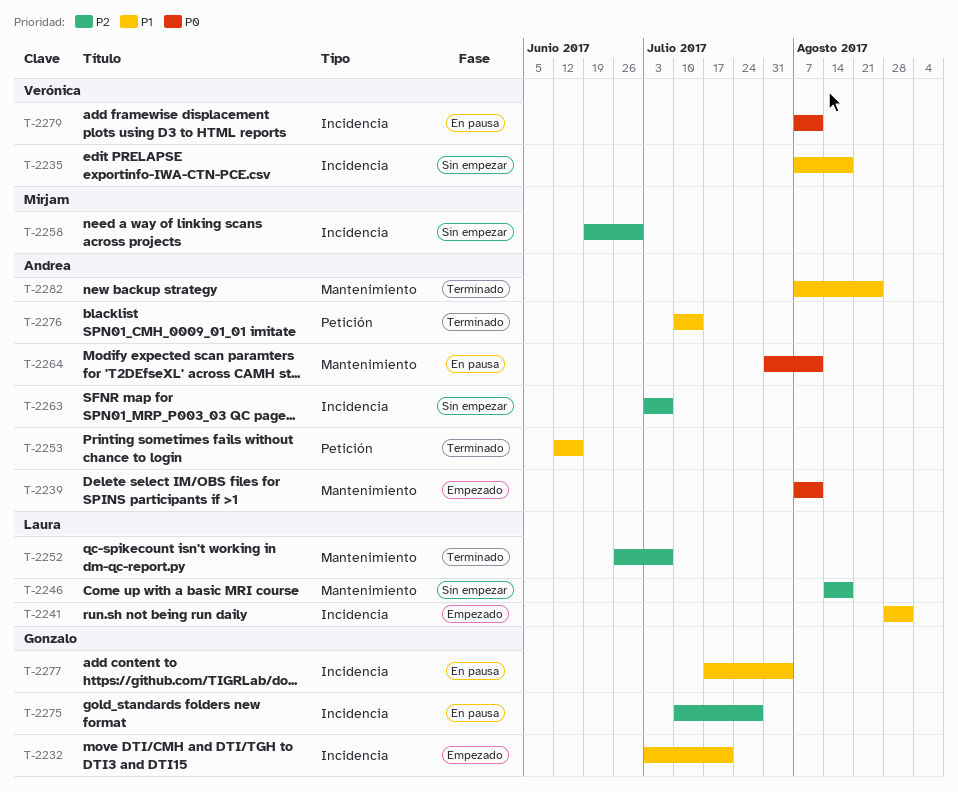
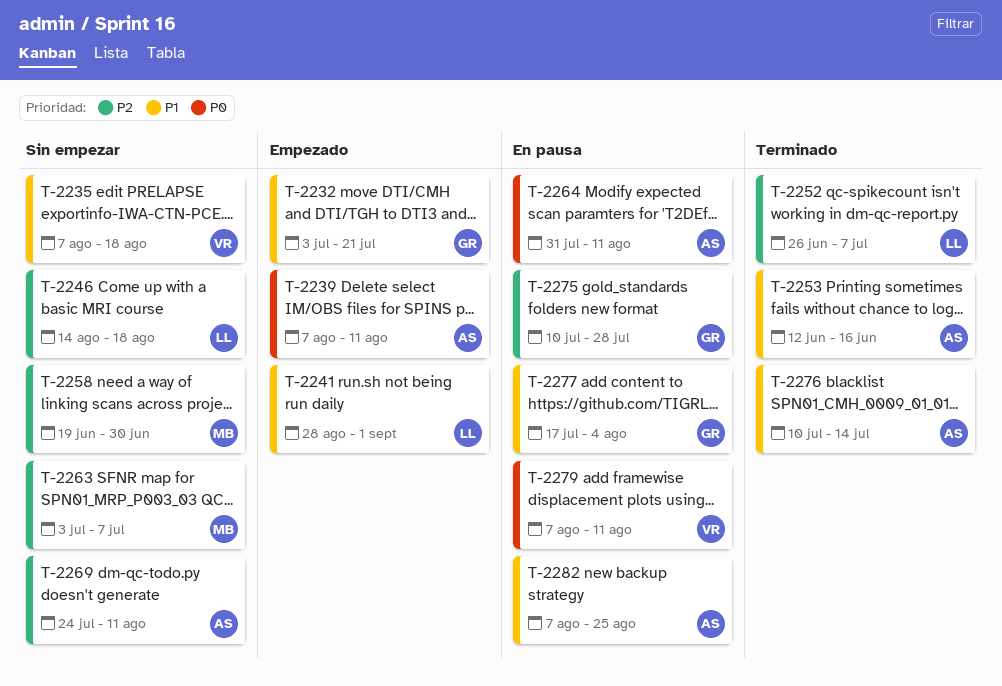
T-2263, owner: Andrea -> Mirjam
T-2269: none -> present
T-2282, status: Terminado -> En pausa

